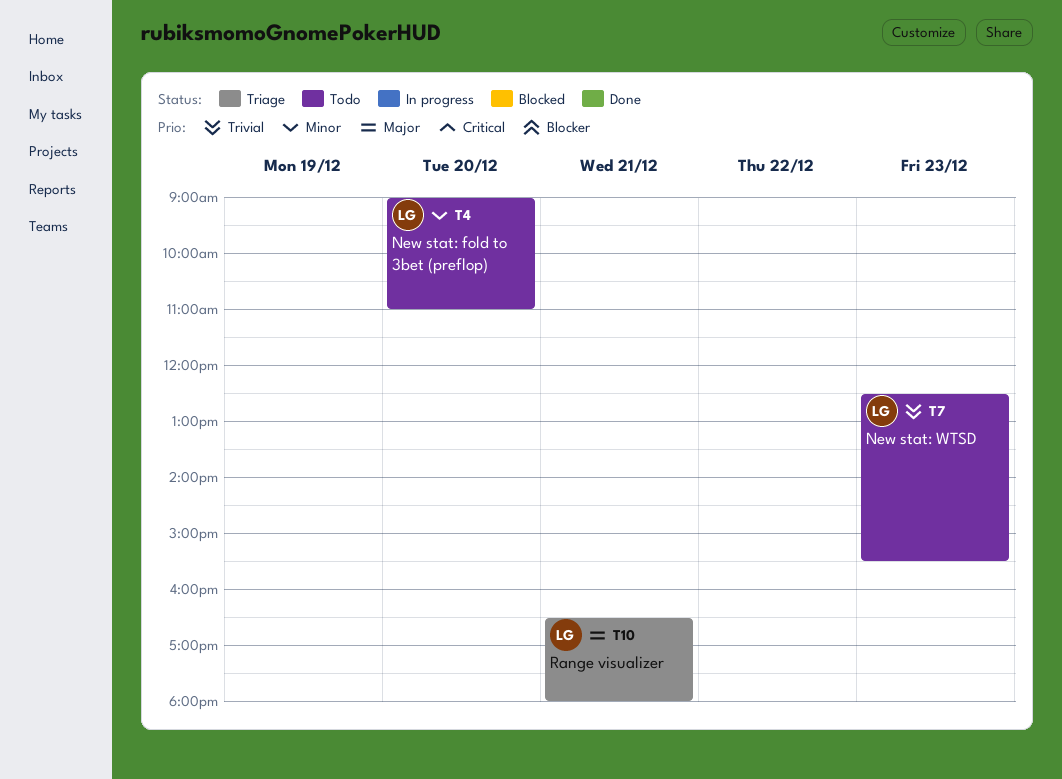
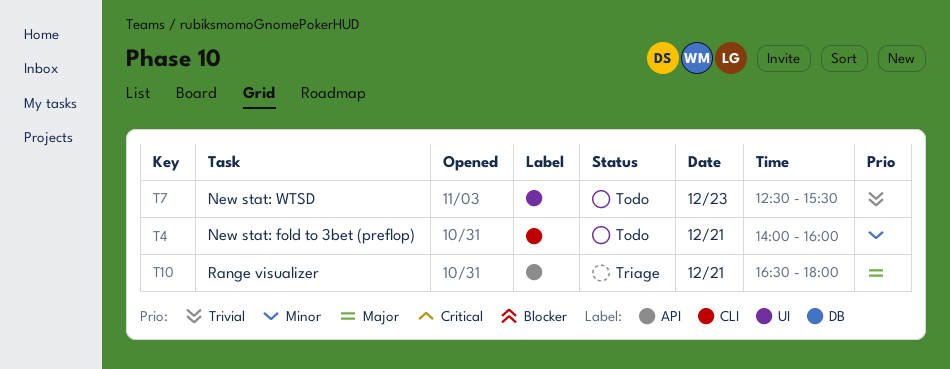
T4, day: Dec 20 -> Dec 21
T4, begins: 09:00 -> 14:00
T4, ends: 11:00 -> 16:00

